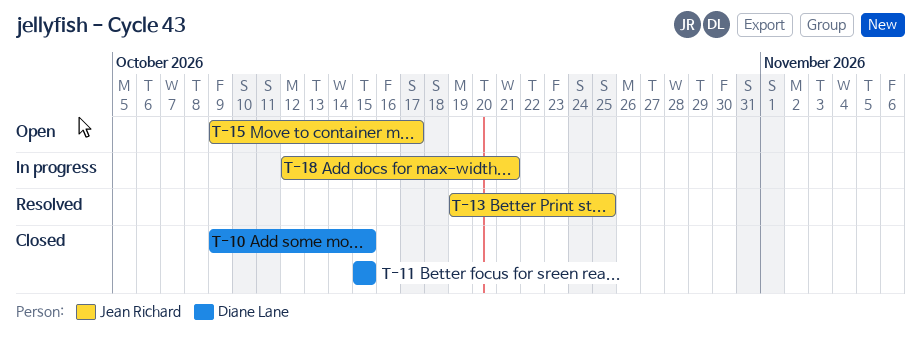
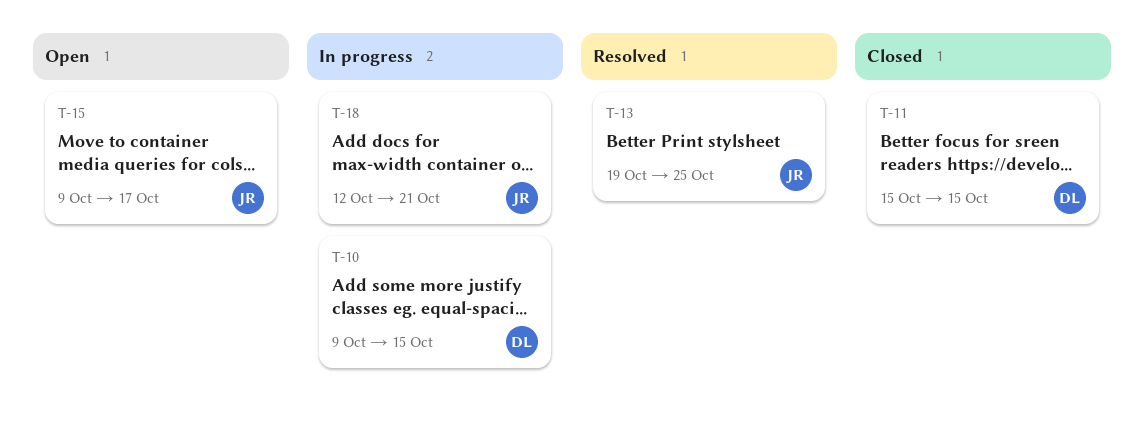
T-10, status: Closed -> In progress

